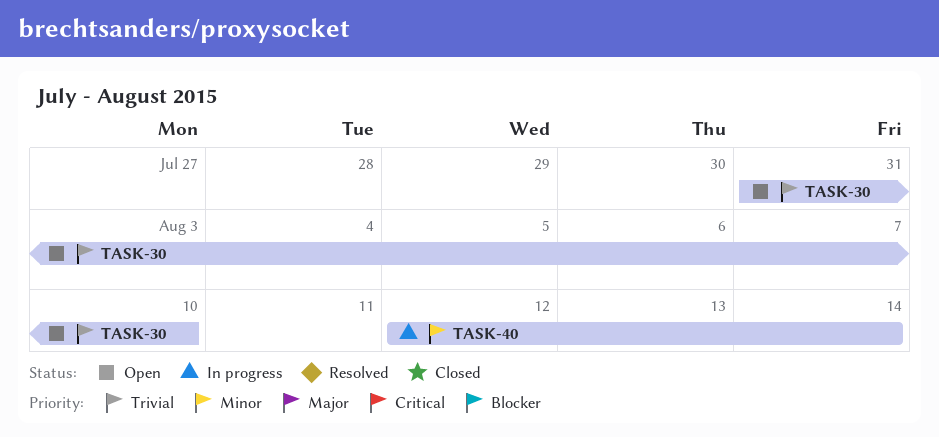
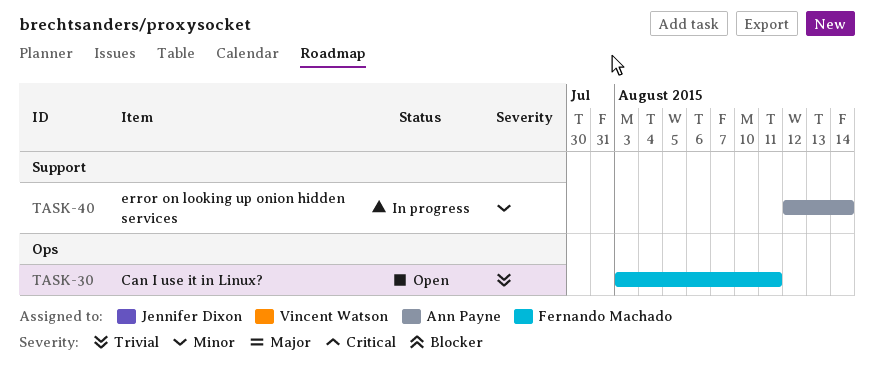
TASK-30, start: Jul 31 -> Aug 3
TASK-30, due: Aug 10 -> Aug 11

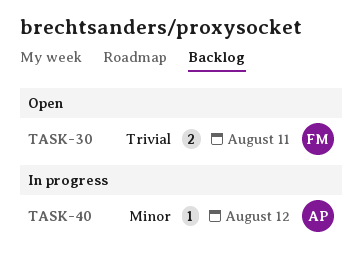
TASK-40, due: Aug 14 -> Aug 12

